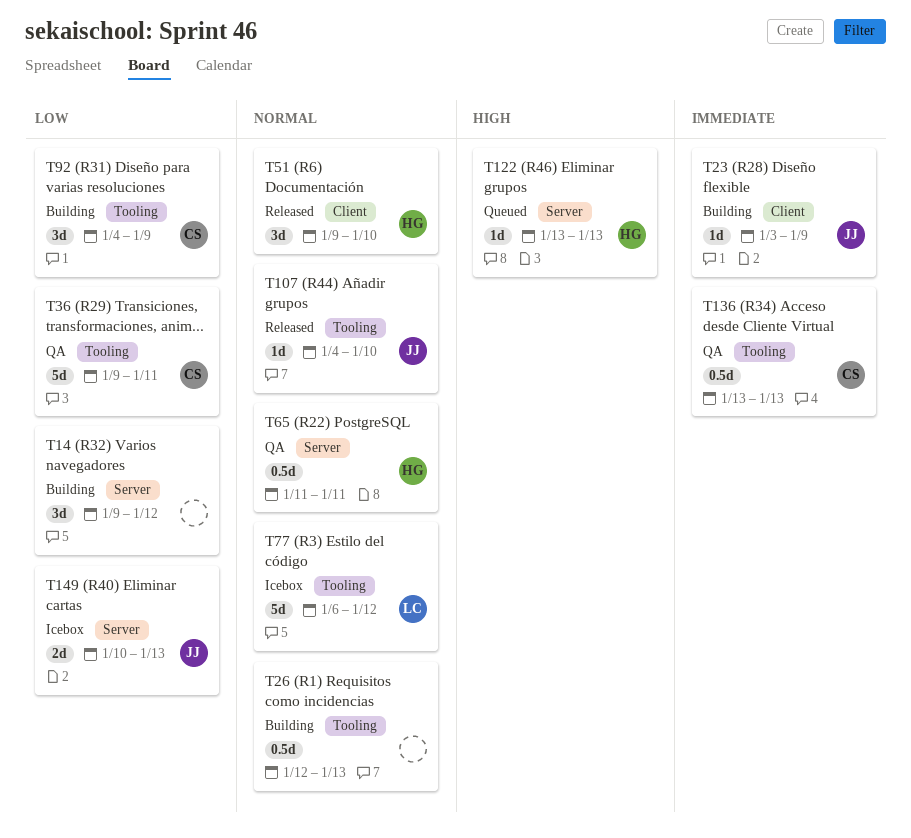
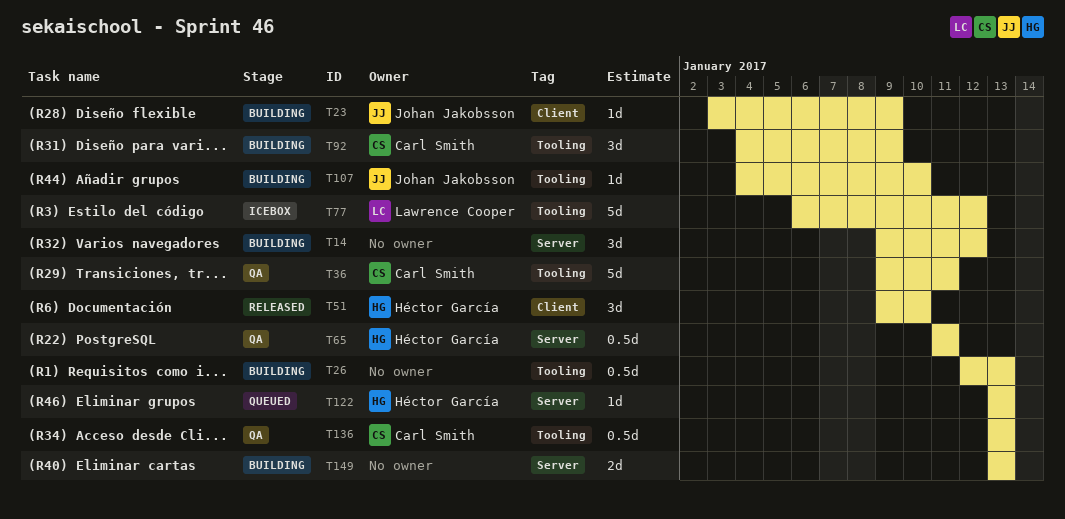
T107, status: Released -> Building
T149, status: Icebox -> Building
T149, owner: Johan Jakobsson -> none
T149, start: Jan 10 -> Jan 13

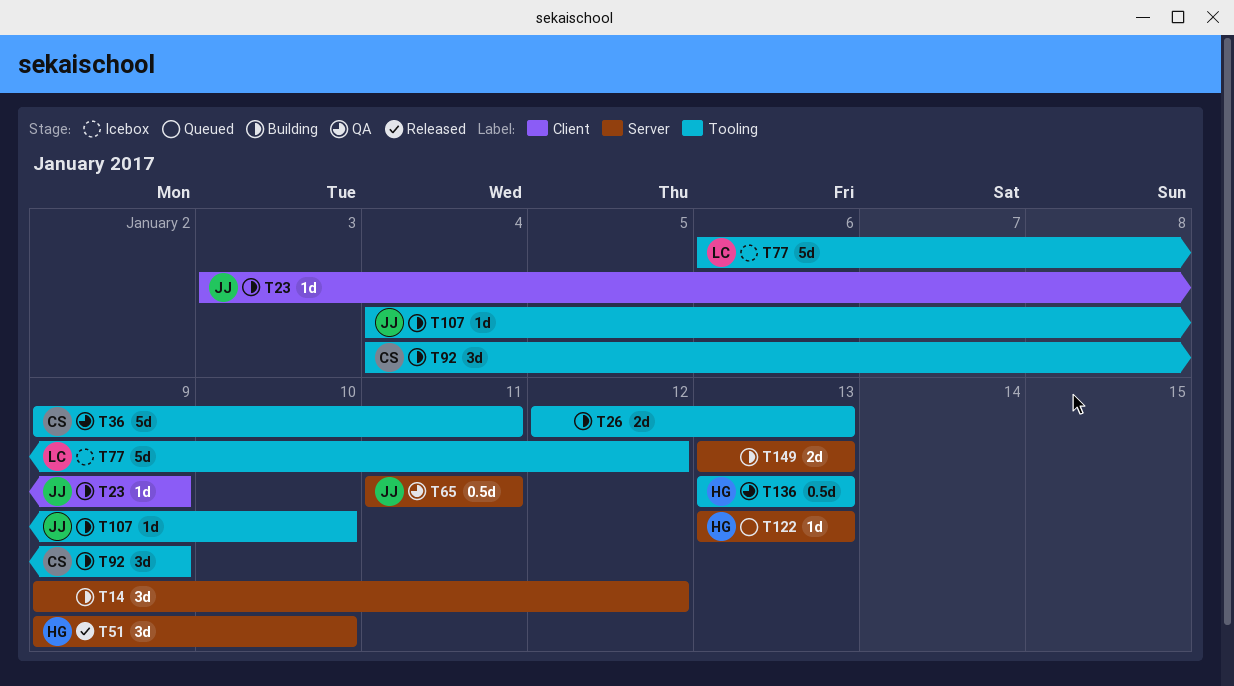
T26, estimate: 0.5d -> 2d
T51, label: Client -> Server
T65, owner: Héctor García -> Johan Jakobsson
T136, owner: Carl Smith -> Héctor García

